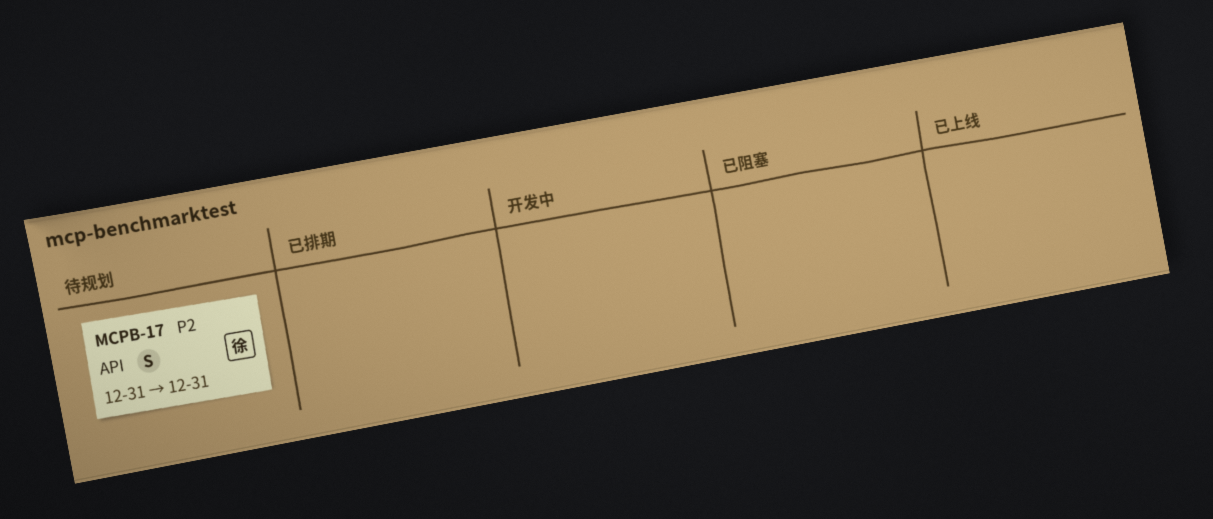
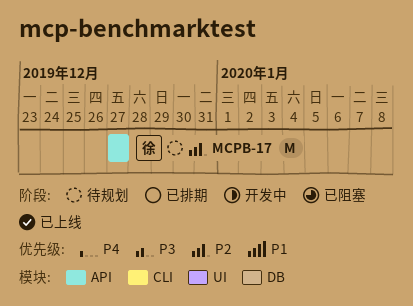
MCPB-17, estimate: S -> M
MCPB-17, start: Dec 31 -> Dec 27
MCPB-17, due: Dec 31 -> Dec 27

